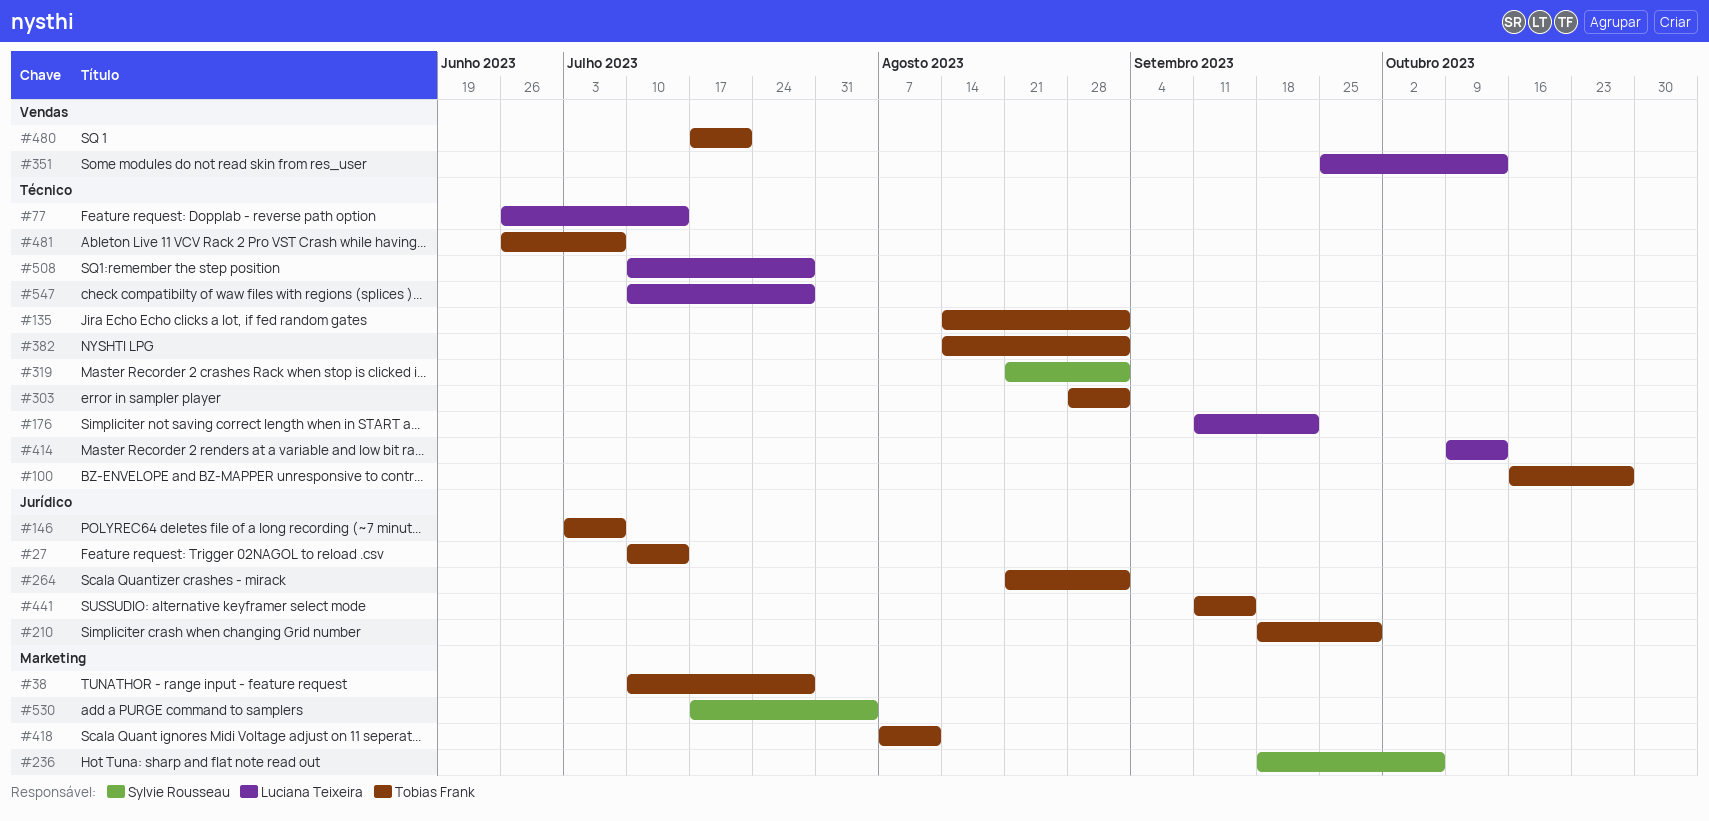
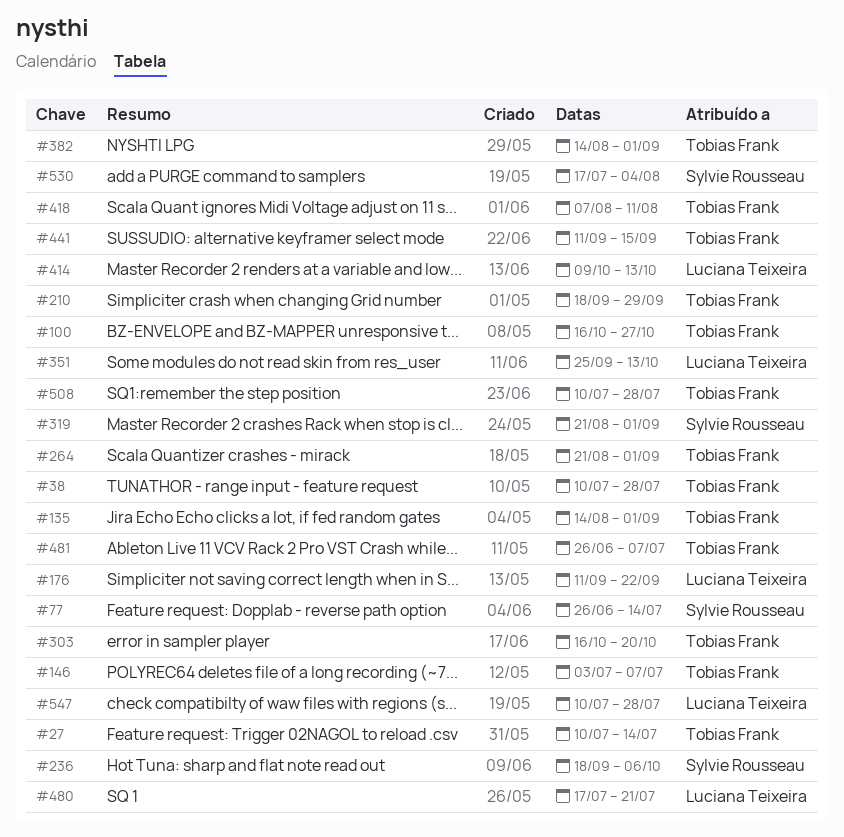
#77, owner: Luciana Teixeira -> Sylvie Rousseau
#303, start: Aug 28 -> Oct 16
#303, due: Sep 1 -> Oct 20
#480, owner: Tobias Frank -> Luciana Teixeira
#508, owner: Luciana Teixeira -> Tobias Frank

